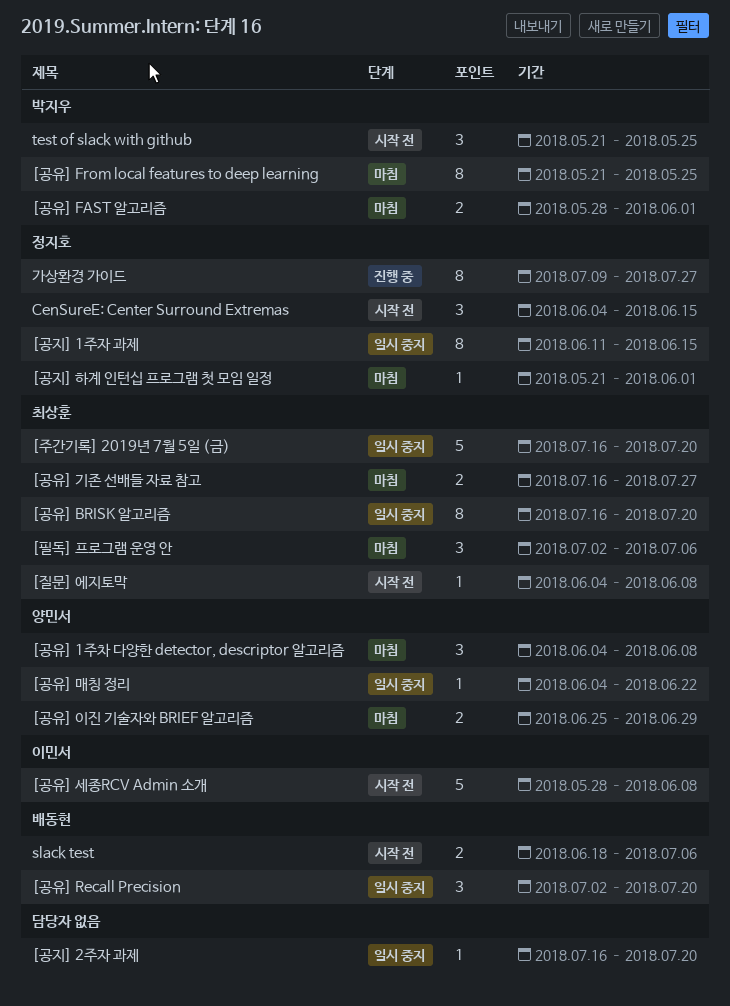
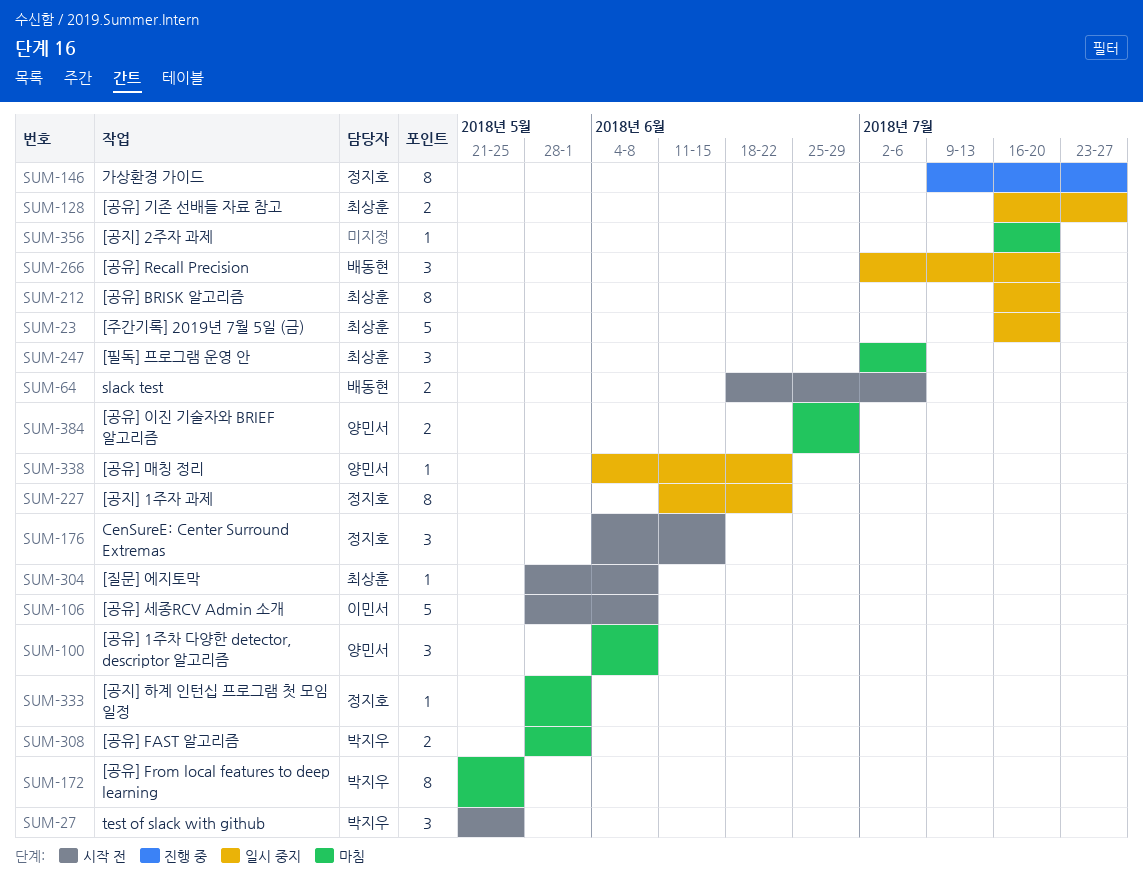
[공유] 기존 선배들 자료 참고, status: 마침 -> 일시 중지
[공지] 1주자 과제, due: Jun 15 -> Jun 22
[공지] 2주자 과제, status: 일시 중지 -> 마침
[공지] 하계 인턴십 프로그램 첫 모임 일정, start: May 21 -> May 28
[질문] 에지토막, start: Jun 4 -> May 28

